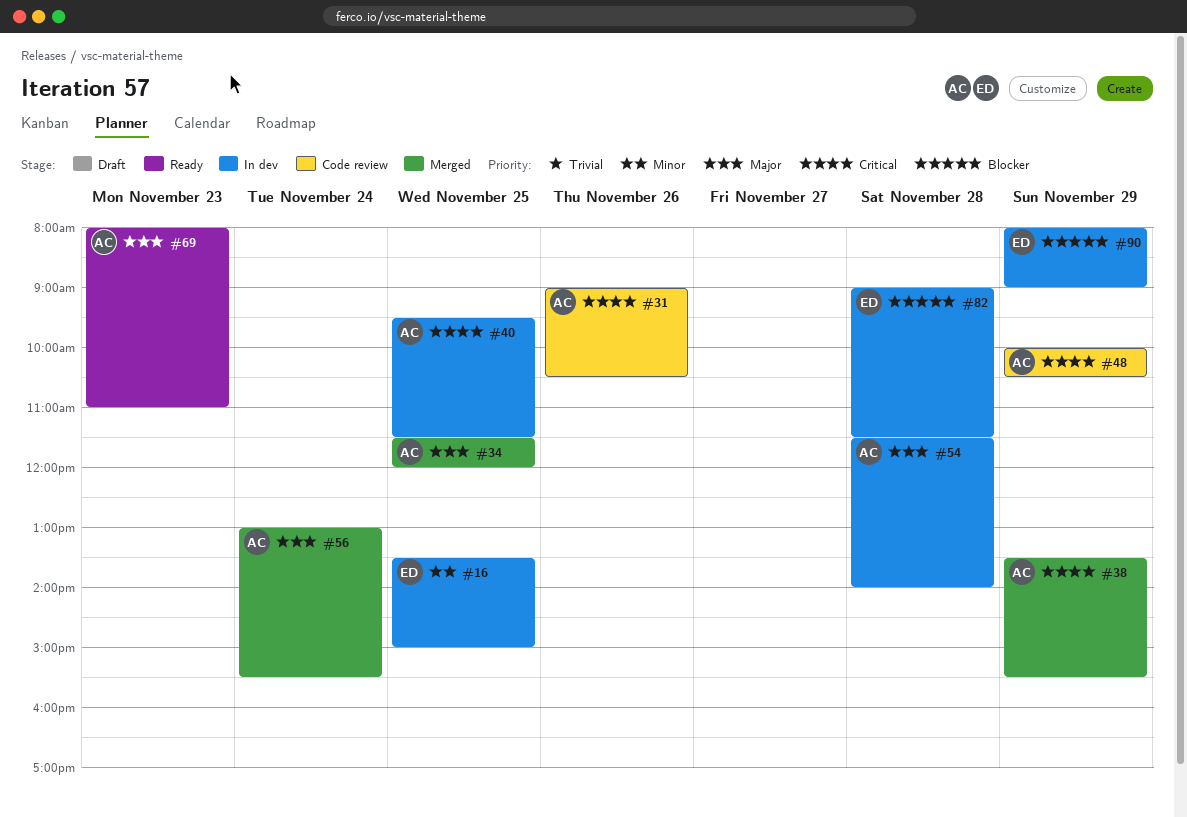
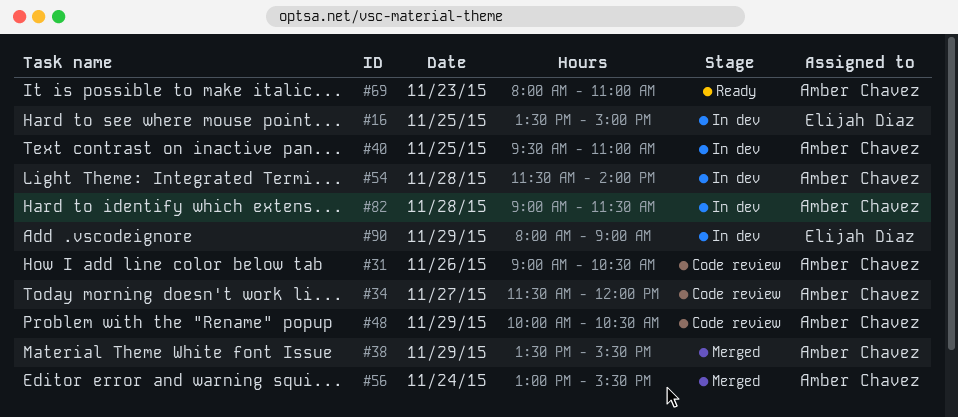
#34, status: Merged -> Code review
#34, day: Nov 25 -> Nov 27
#40, ends: 11:30 -> 11:00
#82, owner: Elijah Diaz -> Amber Chavez

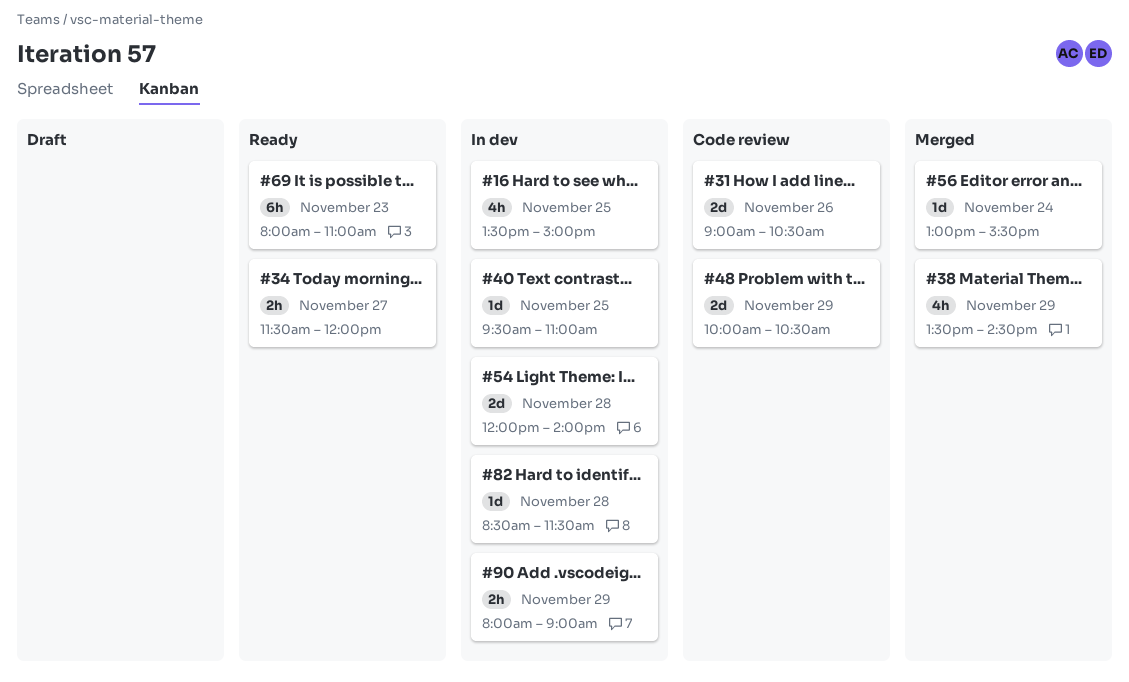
#34, status: Code review -> Ready
#38, ends: 15:30 -> 14:30
#54, begins: 11:30 -> 12:00
#82, begins: 09:00 -> 08:30

